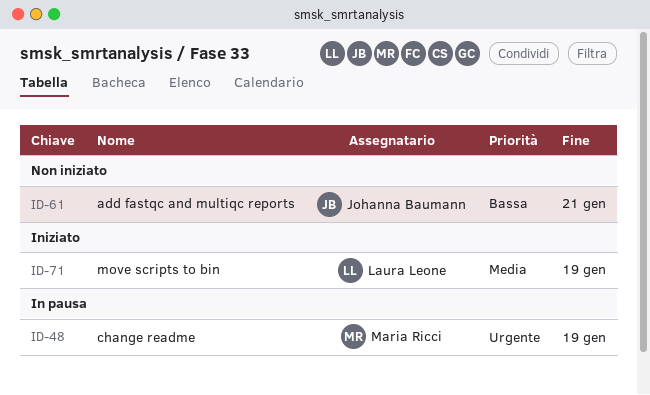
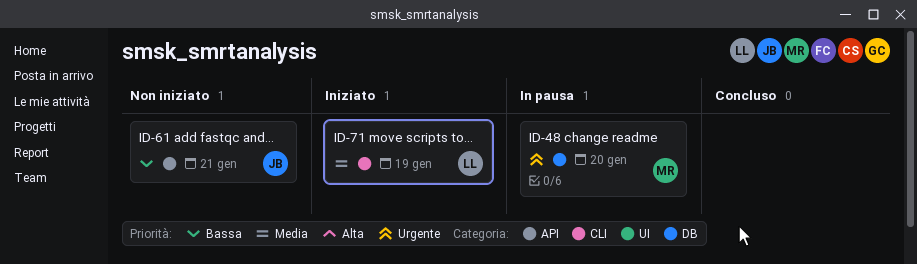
ID-48, due: Jan 19 -> Jan 20

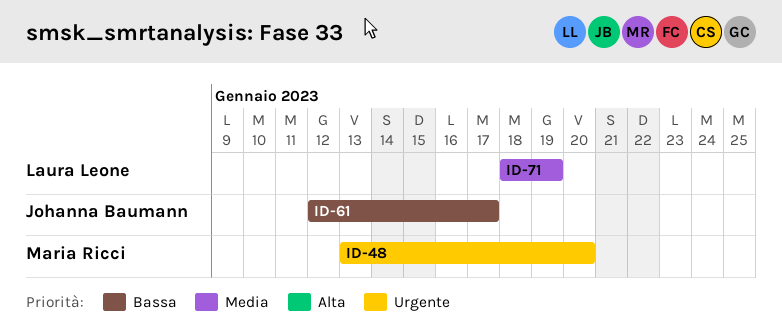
ID-61, due: Jan 21 -> Jan 17

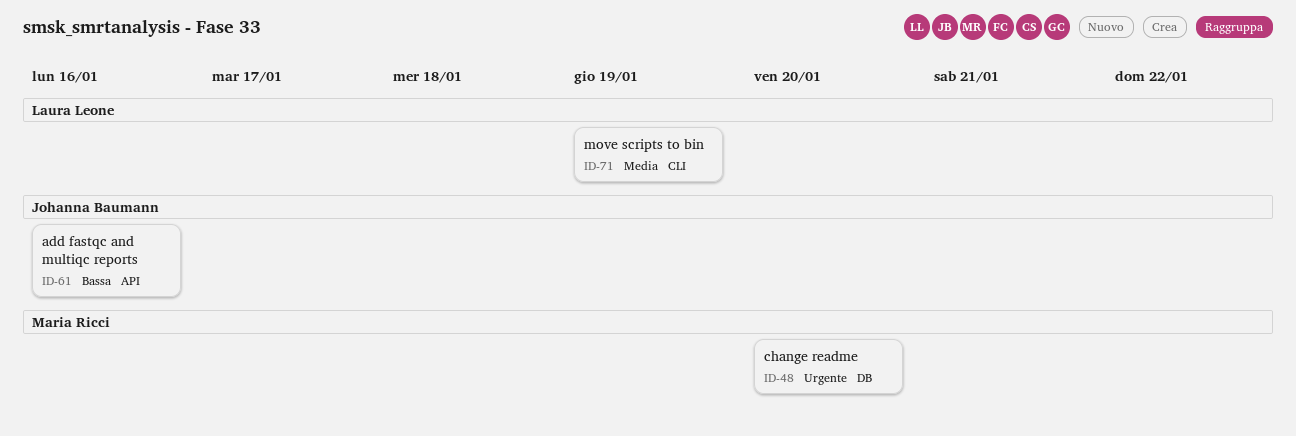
ID-61, due: Jan 17 -> Jan 16

